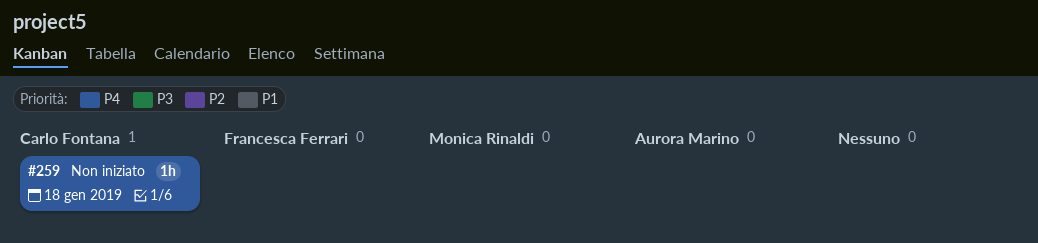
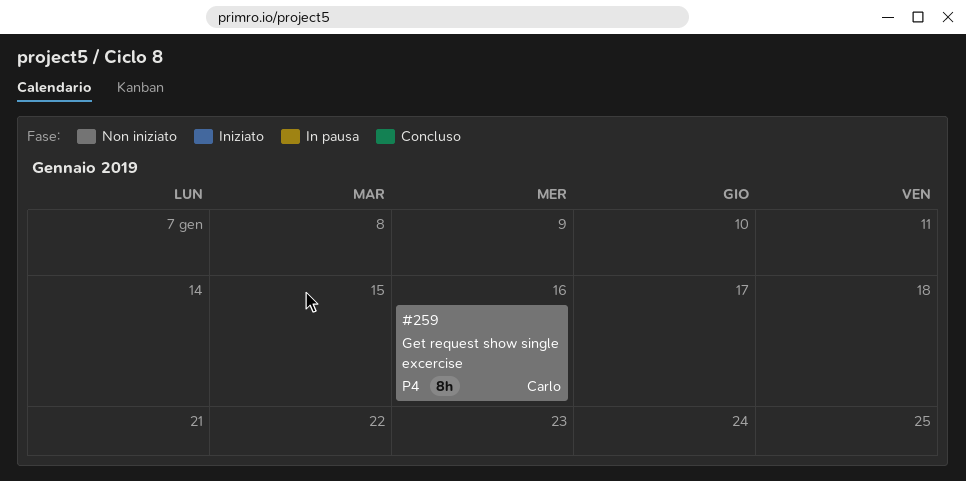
#259, estimate: 1h -> 8h
#259, due: Jan 18 -> Jan 16

